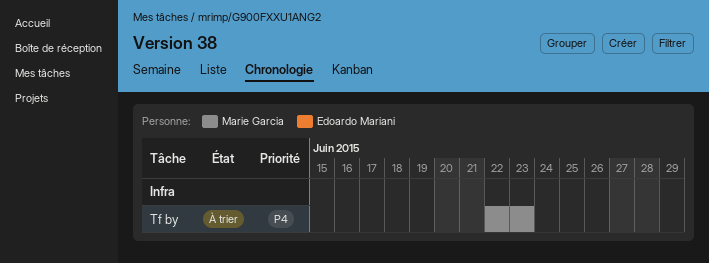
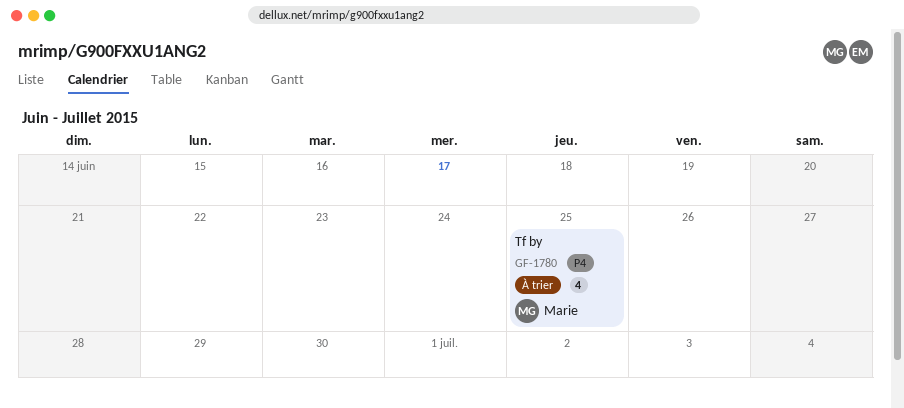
Tf by, due: Jun 23 -> Jun 25

